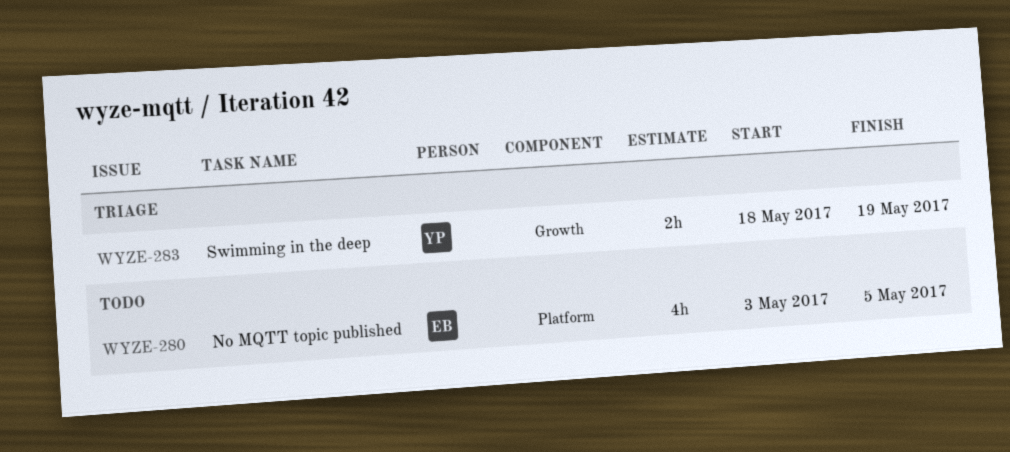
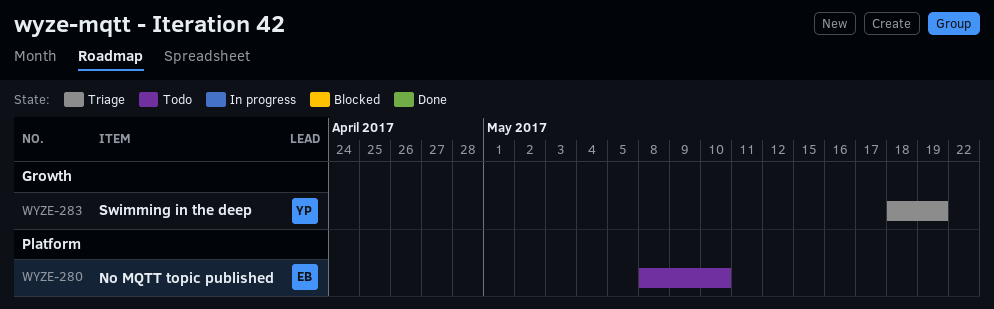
WYZE-280, start: May 3 -> May 8
WYZE-280, due: May 5 -> May 10

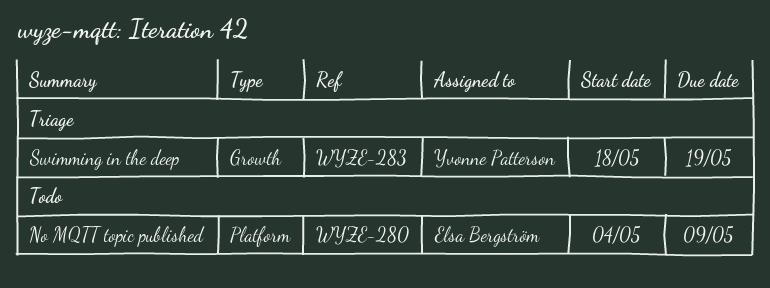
WYZE-280, start: May 8 -> May 4
WYZE-280, due: May 10 -> May 9

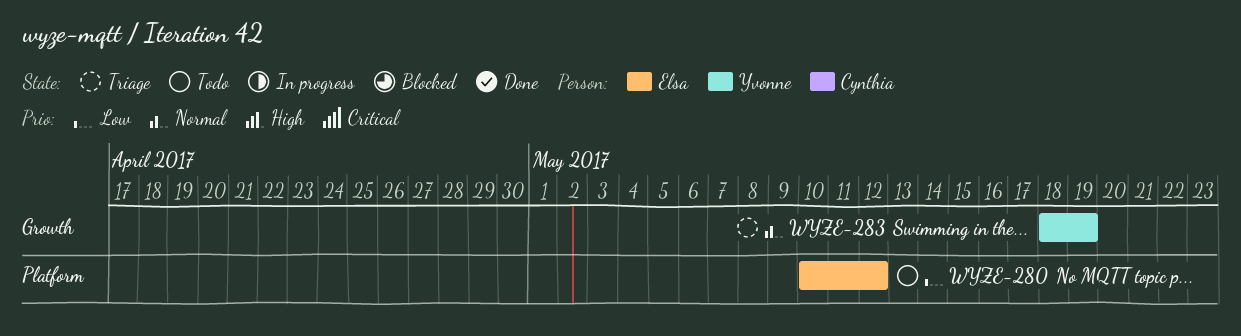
WYZE-280, start: May 4 -> May 10
WYZE-280, due: May 9 -> May 12

